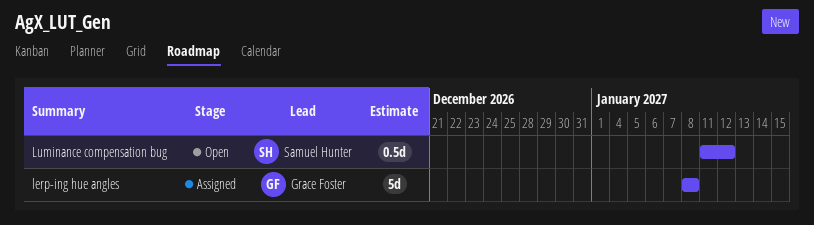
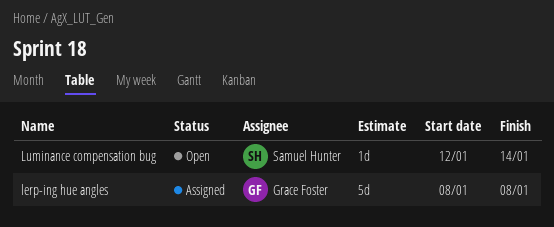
Luminance compensation bug, estimate: 0.5d -> 1d
Luminance compensation bug, start: Jan 11 -> Jan 12
Luminance compensation bug, due: Jan 12 -> Jan 14

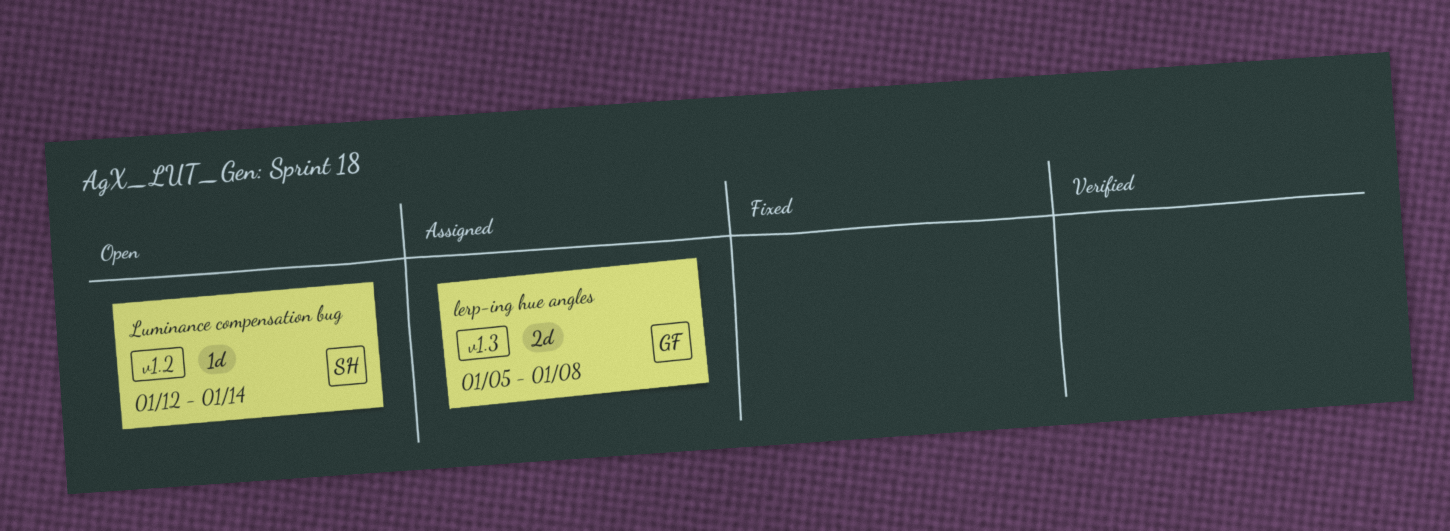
lerp-ing hue angles, estimate: 5d -> 2d
lerp-ing hue angles, start: Jan 8 -> Jan 5

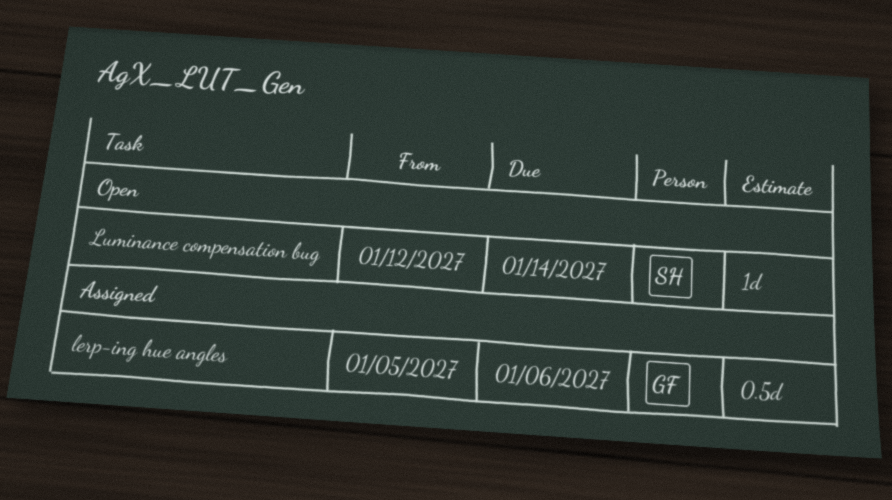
lerp-ing hue angles, estimate: 2d -> 0.5d
lerp-ing hue angles, due: Jan 8 -> Jan 6

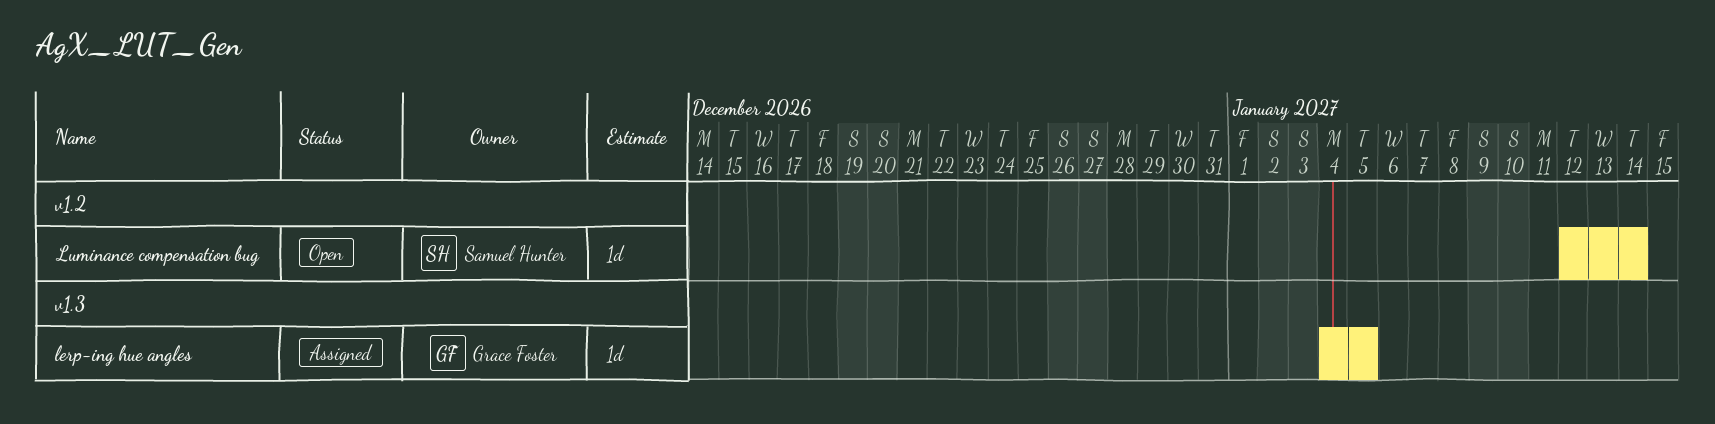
lerp-ing hue angles, estimate: 0.5d -> 1d
lerp-ing hue angles, start: Jan 5 -> Jan 4
lerp-ing hue angles, due: Jan 6 -> Jan 5

